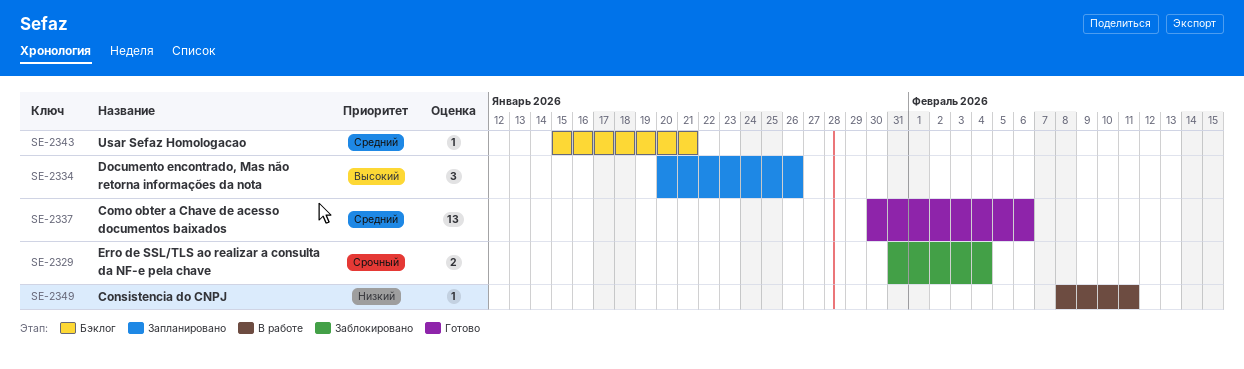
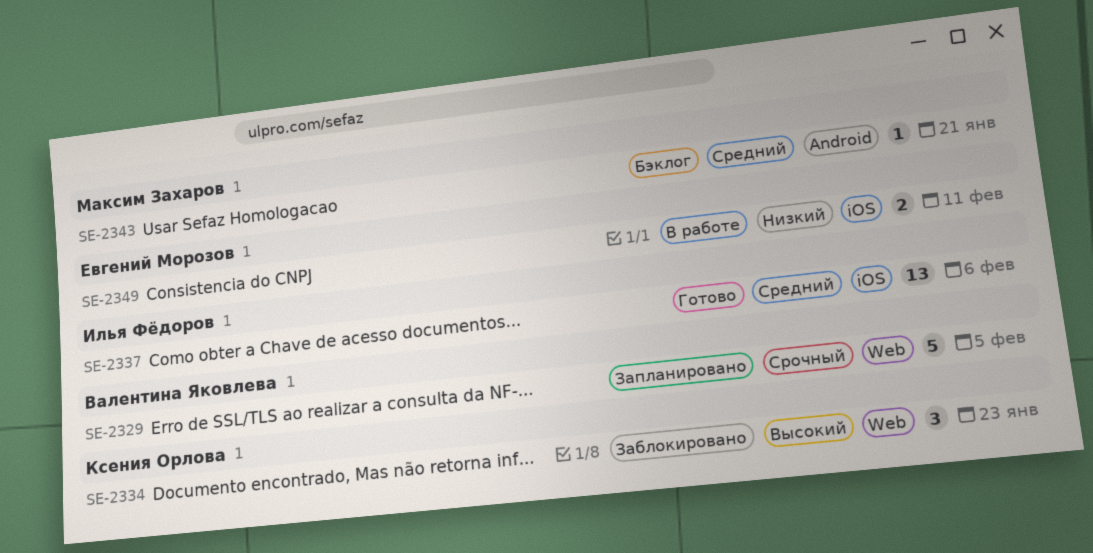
SE-2329, status: Заблокировано -> Запланировано
SE-2329, estimate: 2 -> 5
SE-2329, due: Feb 4 -> Feb 5
SE-2334, status: Запланировано -> Заблокировано
SE-2334, due: Jan 26 -> Jan 23
SE-2349, estimate: 1 -> 2

